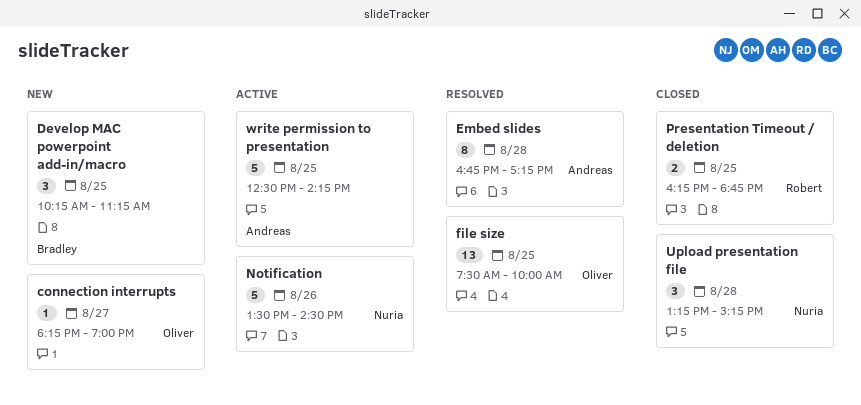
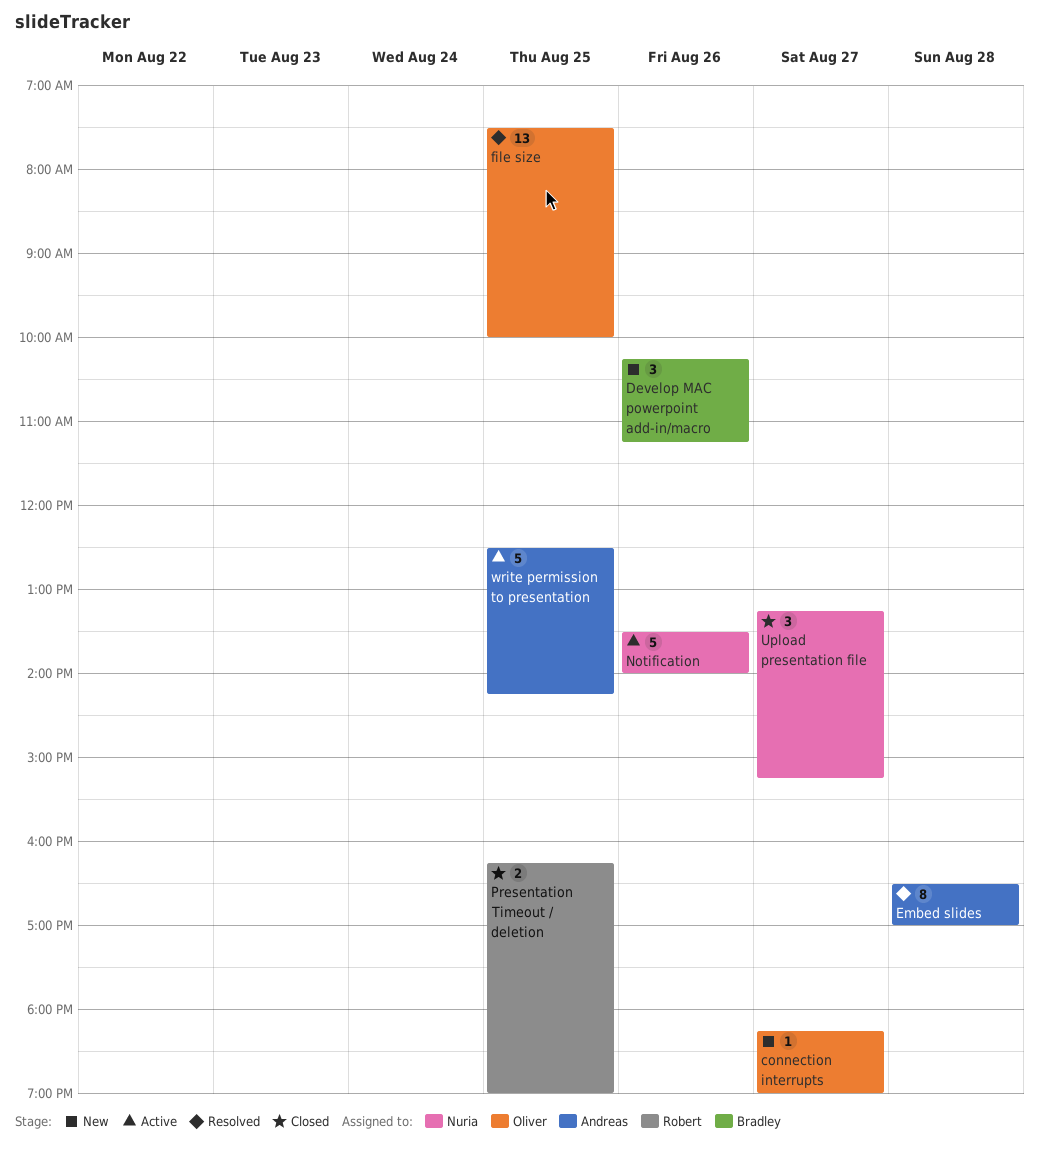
Develop MAC powerpoint add-in/macro, day: Aug 25 -> Aug 26
Embed slides, begins: 16:45 -> 16:30
Embed slides, ends: 17:15 -> 17:00
Notification, ends: 14:30 -> 14:00
Presentation Timeout / deletion, ends: 18:45 -> 19:00
Upload presentation file, day: Aug 28 -> Aug 27

